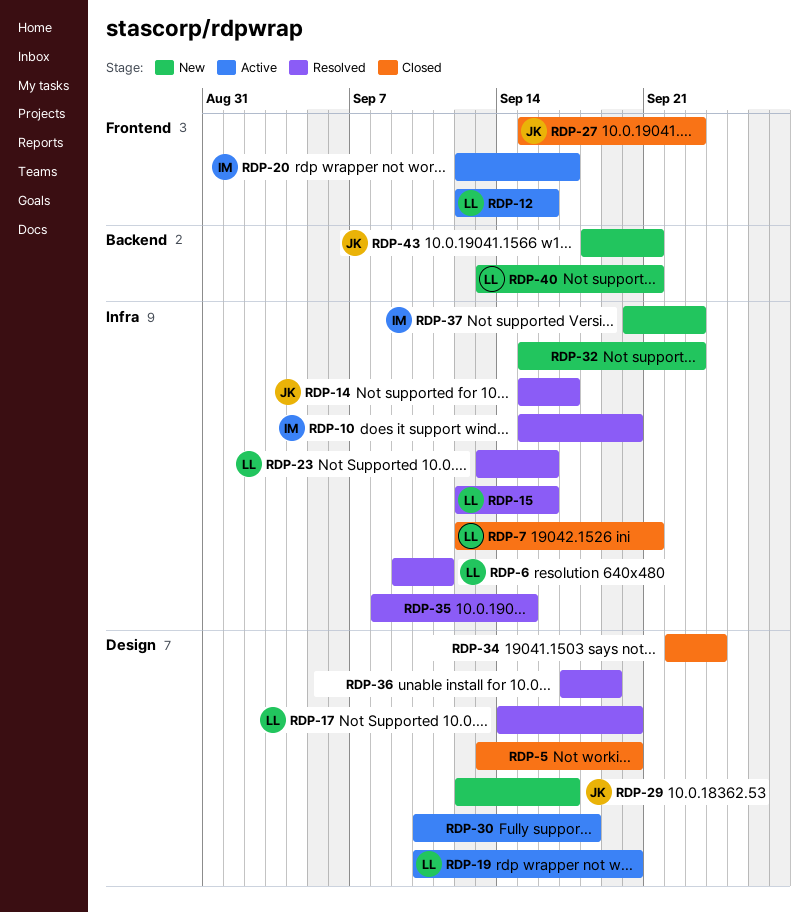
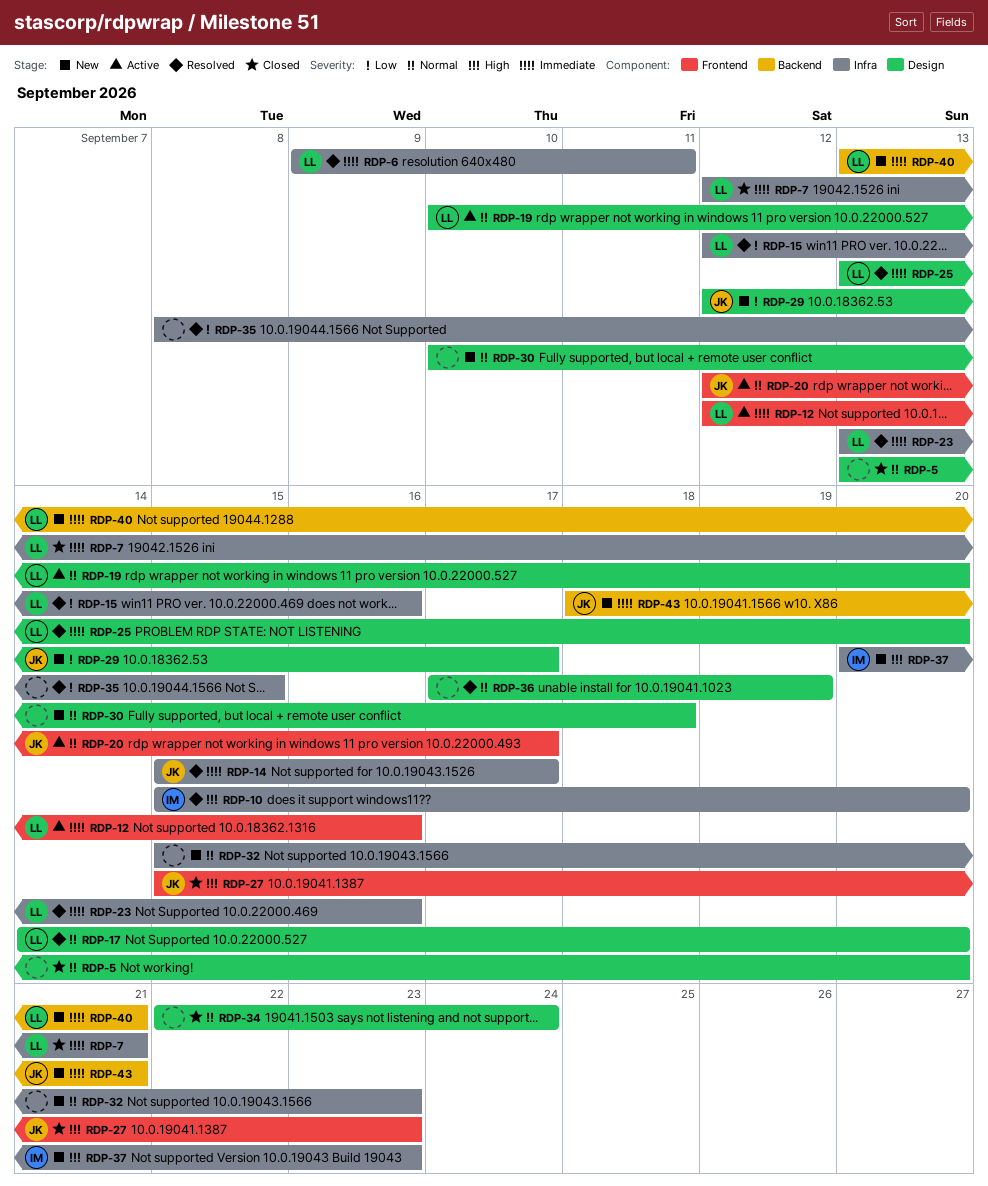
RDP-20, owner: IM -> JK
RDP-25: none -> present
RDP-30, status: Active -> New

